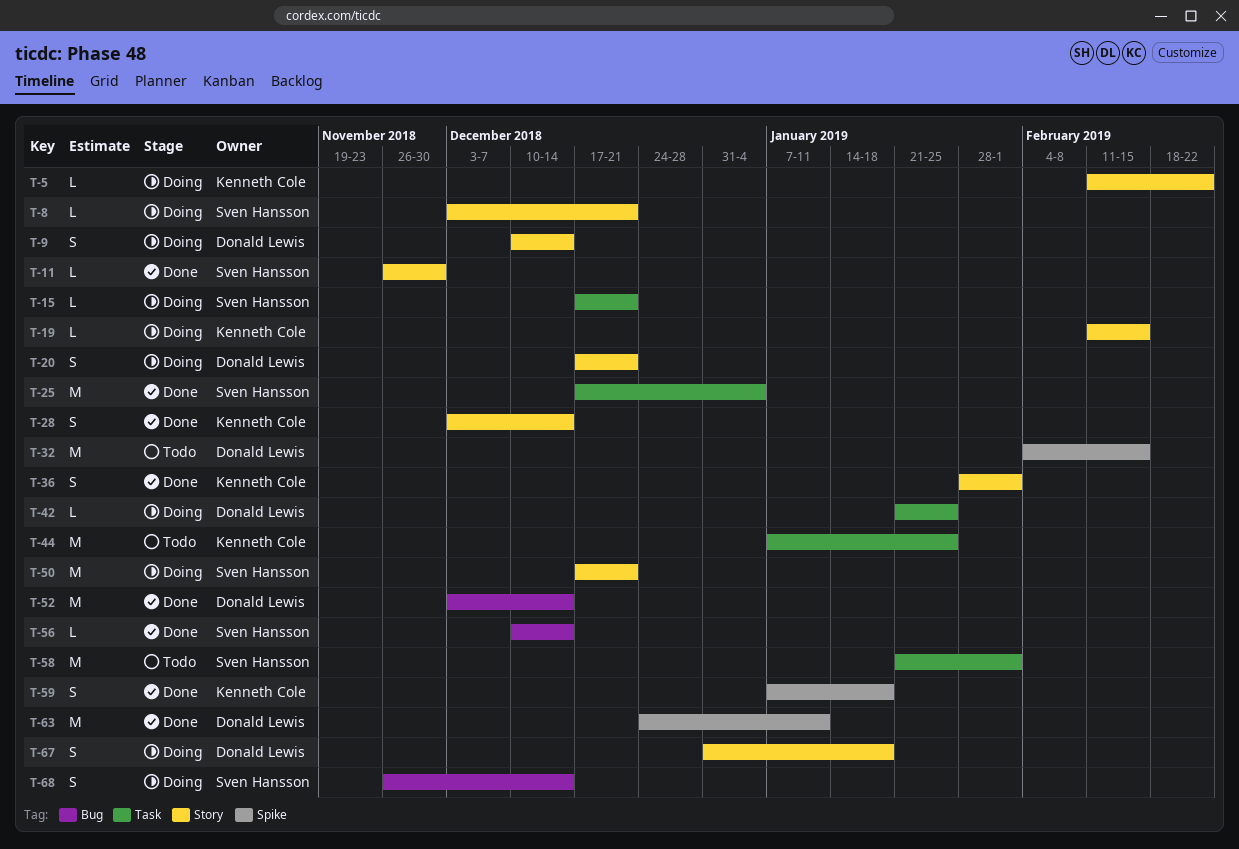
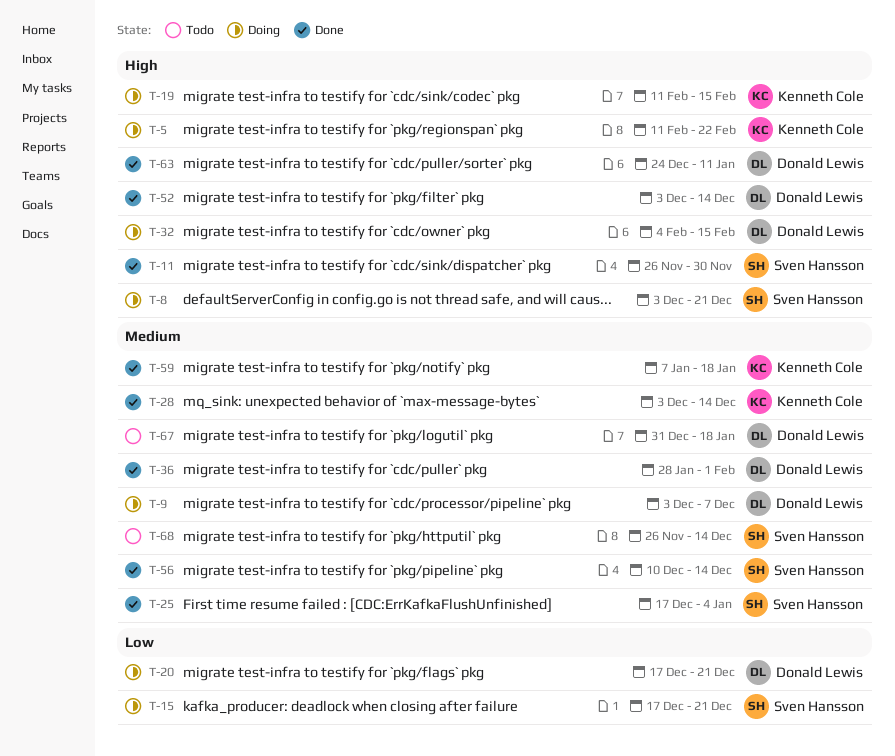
T-9, start: Dec 10 -> Dec 3
T-9, due: Dec 14 -> Dec 7
T-32, status: Todo -> Doing
T-36, owner: Kenneth Cole -> Donald Lewis
T-42: present -> none
T-44: present -> none
T-50: present -> none
T-58: present -> none
T-67, status: Doing -> Todo
T-68, status: Doing -> Todo

